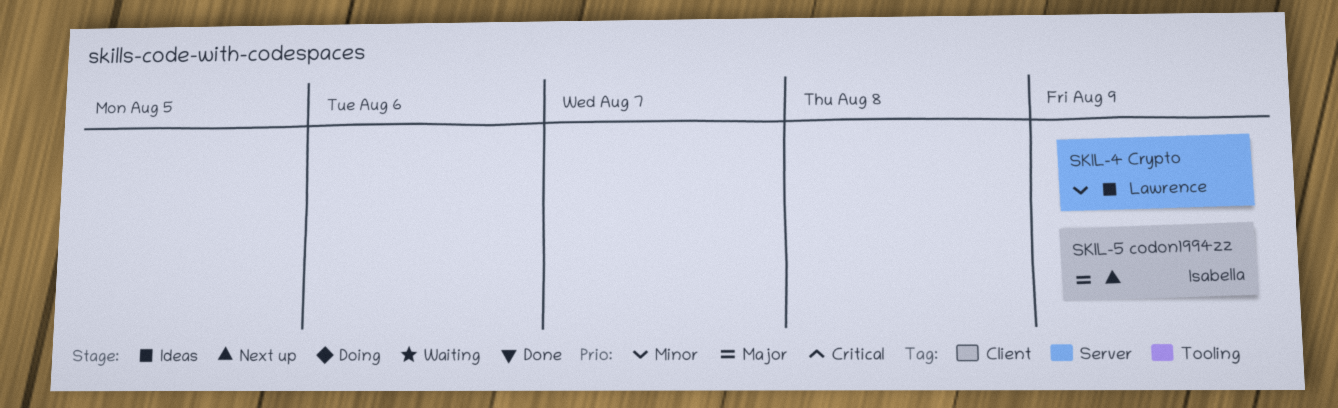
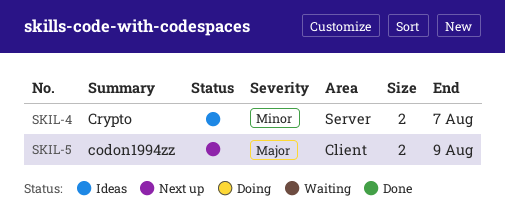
SKIL-4, due: Aug 9 -> Aug 7

